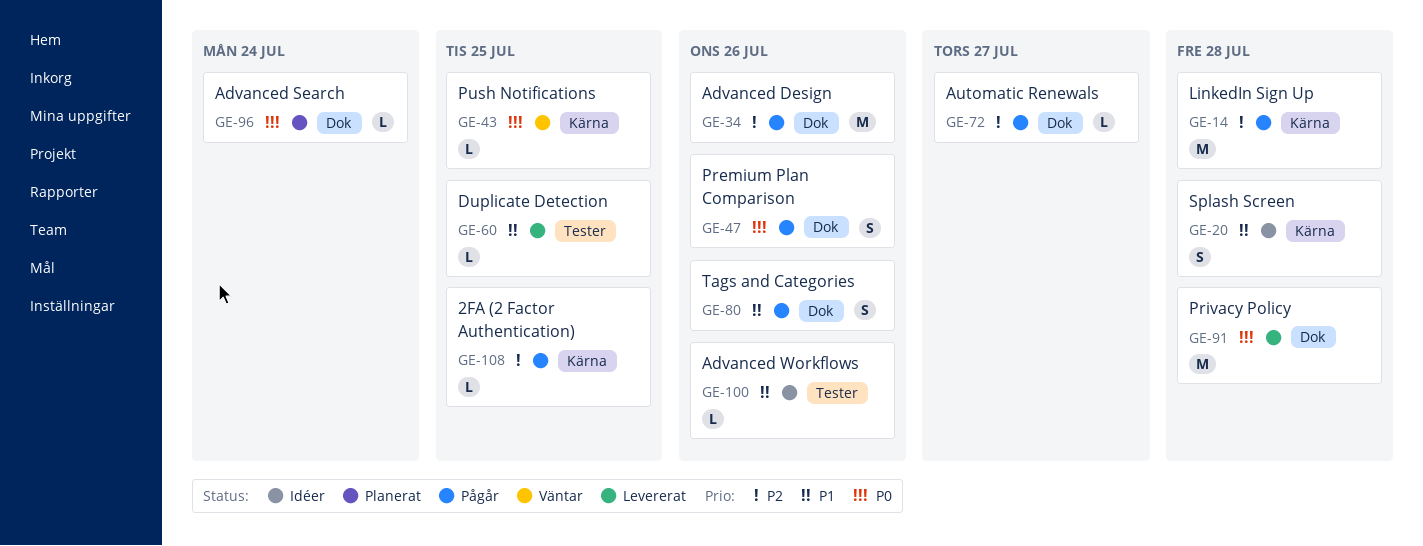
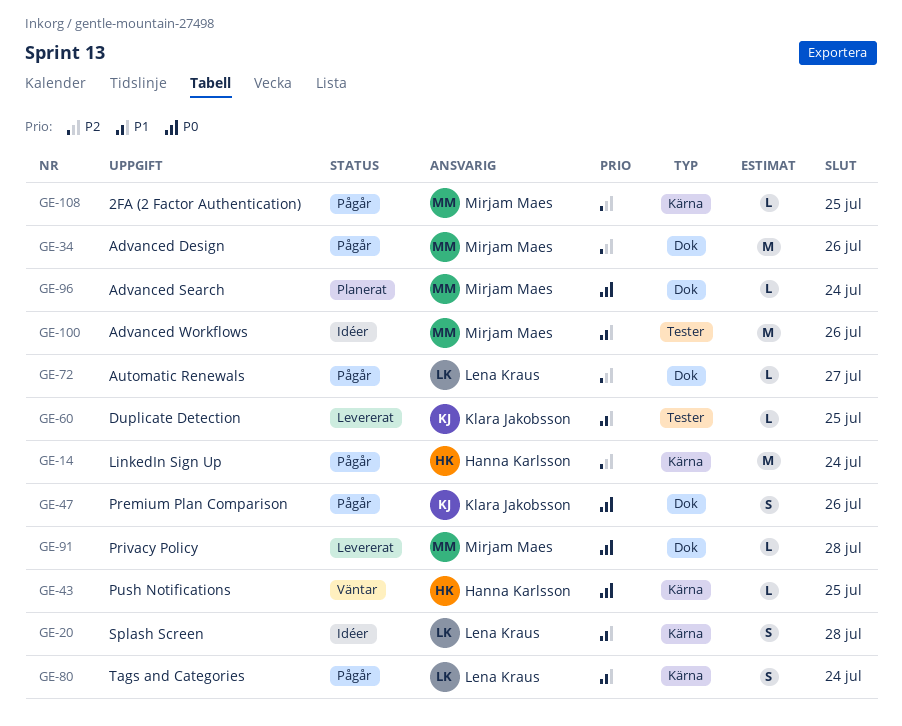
GE-14, due: Jul 28 -> Jul 24
GE-80, label: Dok -> Kärna
GE-80, due: Jul 26 -> Jul 24
GE-91, estimate: M -> L
GE-100, estimate: L -> M

